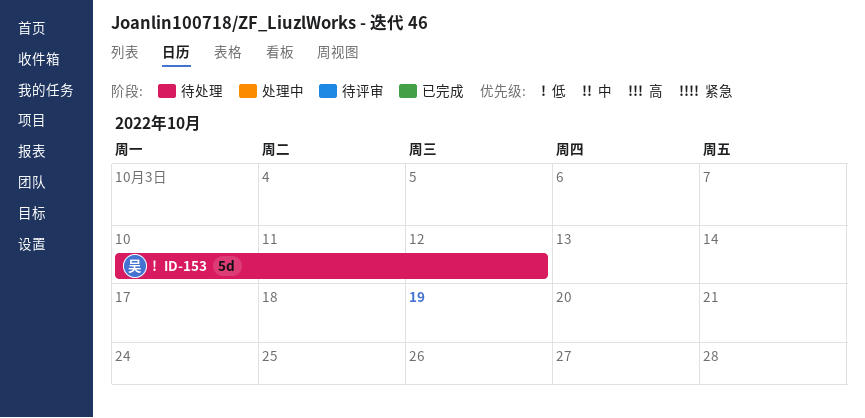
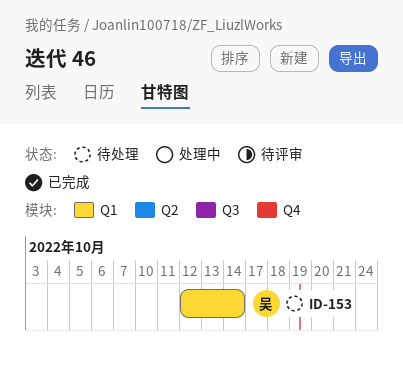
ID-153, start: Oct 10 -> Oct 12
ID-153, due: Oct 12 -> Oct 14

